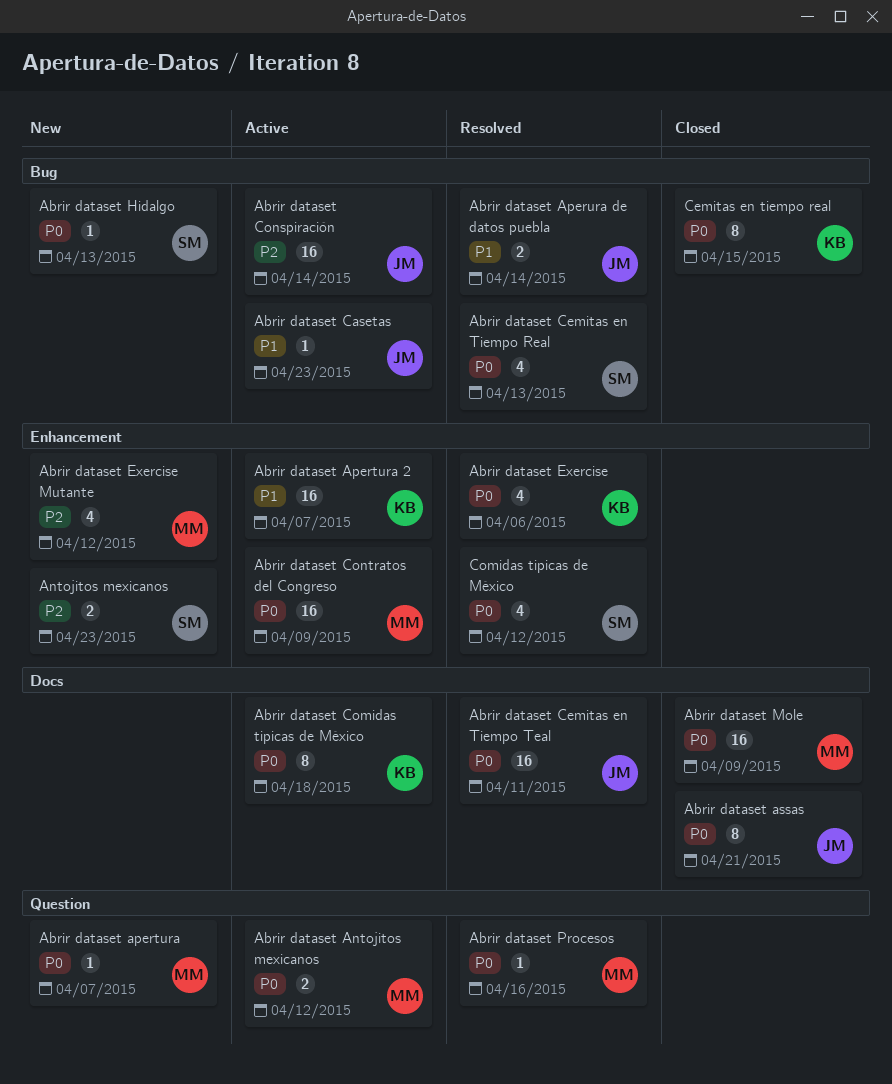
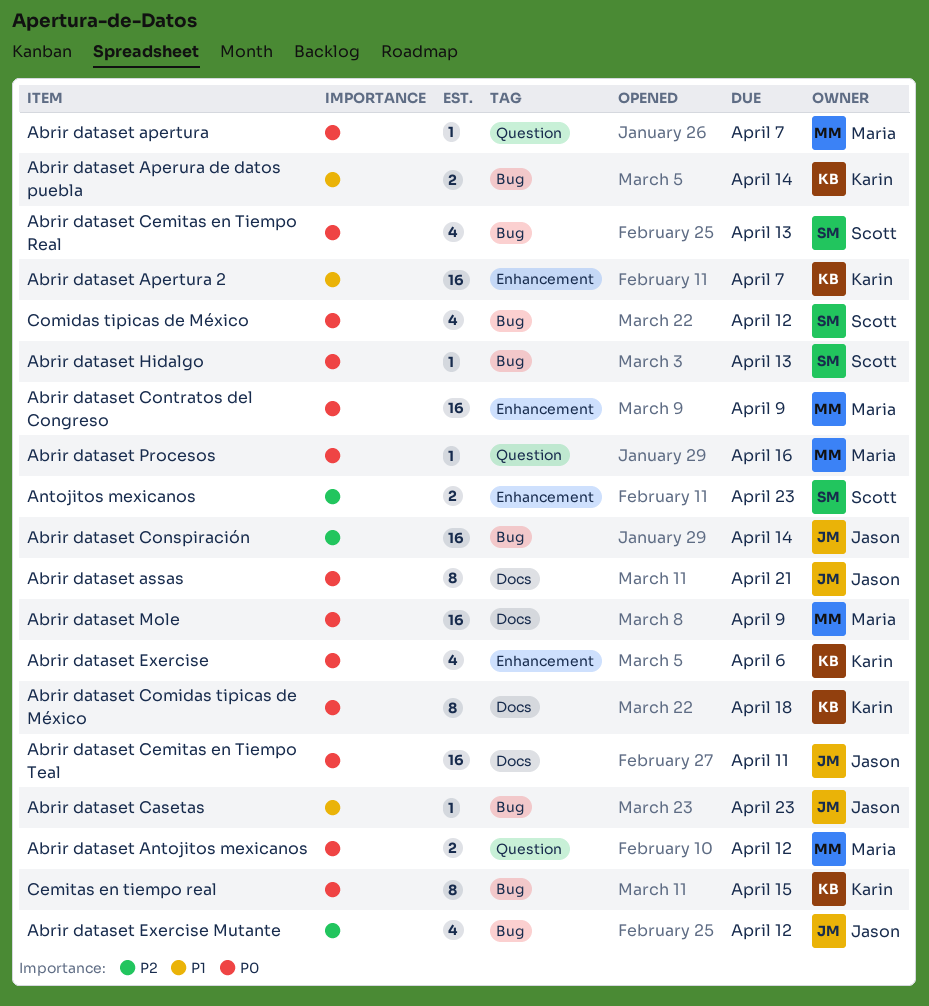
Abrir dataset Aperura de datos puebla, owner: Jason -> Karin
Abrir dataset Exercise Mutante, owner: Maria -> Jason
Abrir dataset Exercise Mutante, label: Enhancement -> Bug
Comidas tipicas de México, label: Enhancement -> Bug

